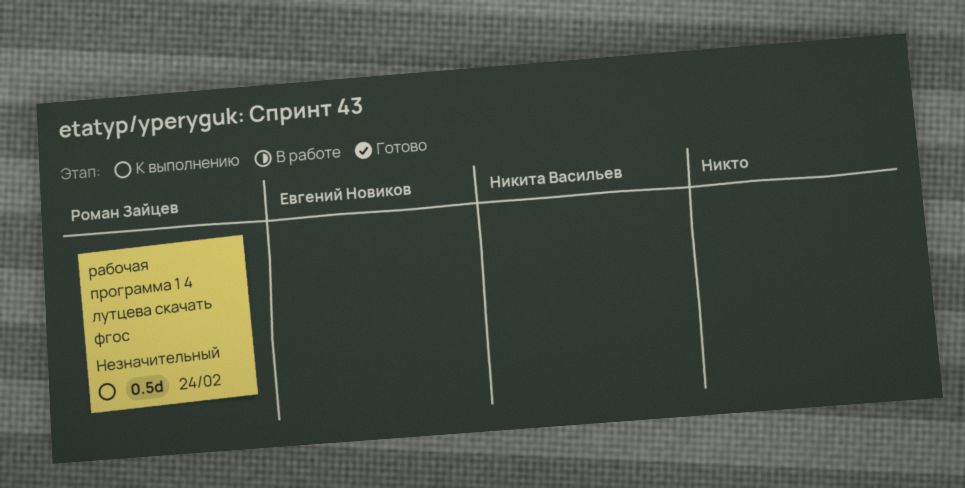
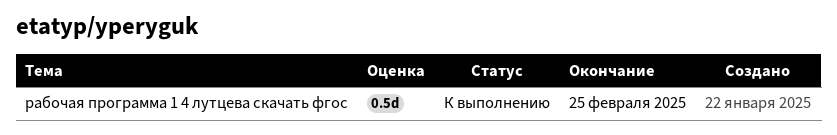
рабочая программа 1 4 лутцева скачать фгос, due: Feb 24 -> Feb 25

